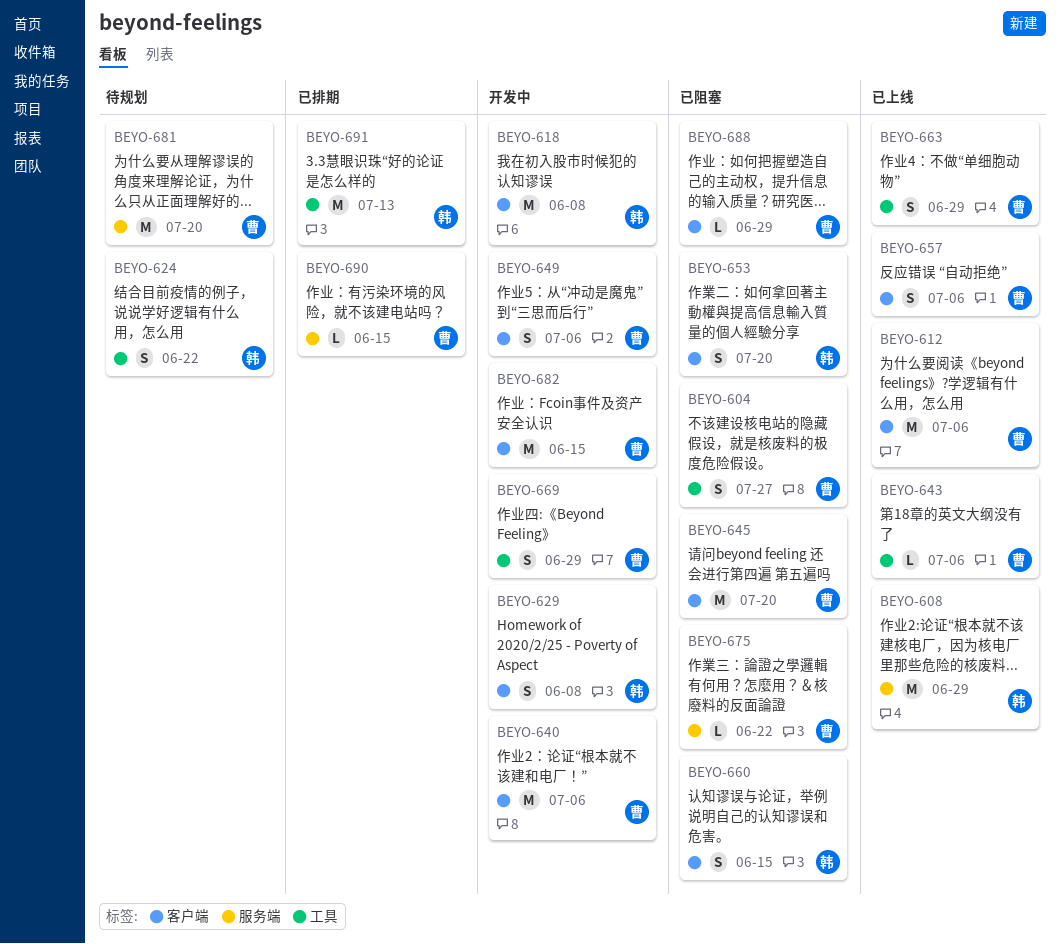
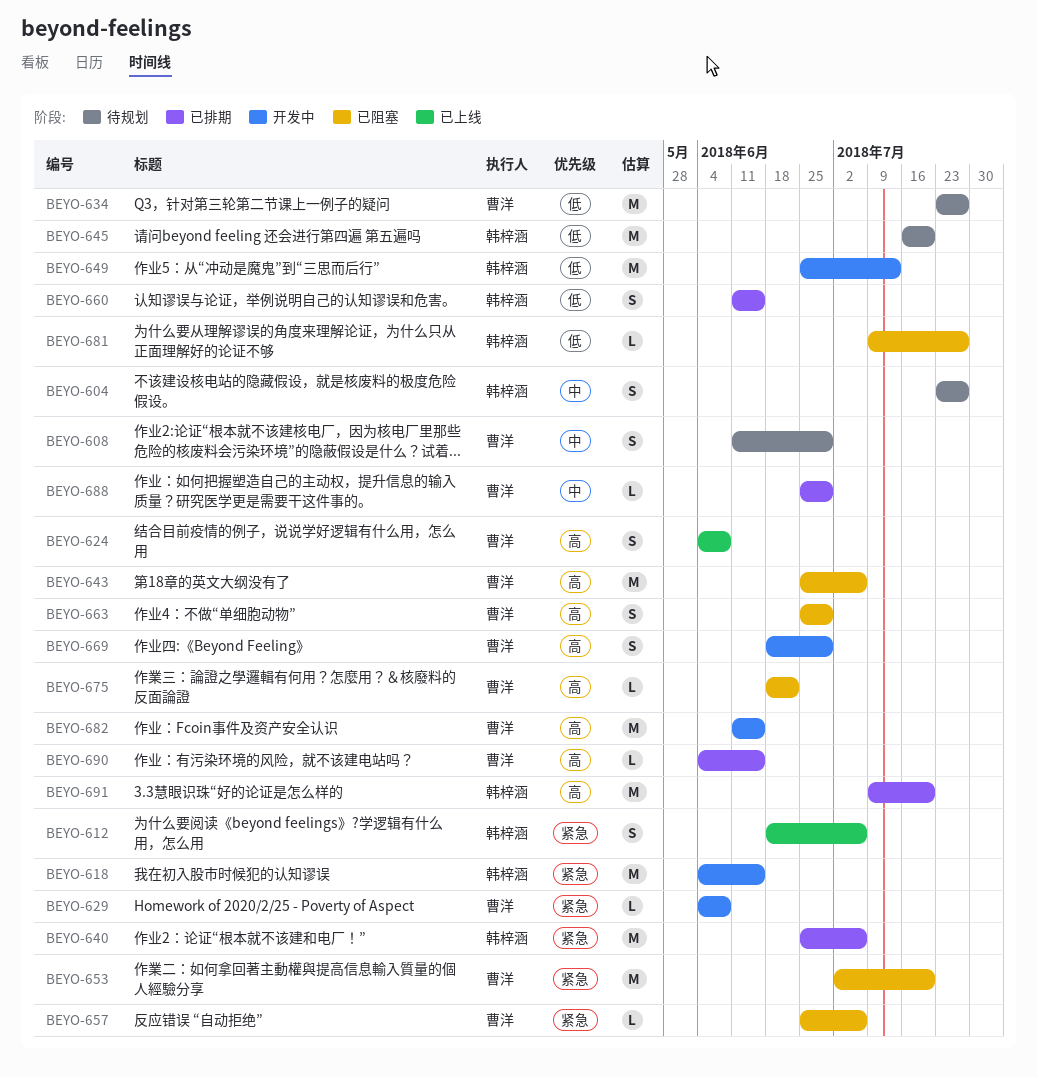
BEYO-604, status: 已阻塞 -> 待规划
BEYO-604, owner: 曹洋 -> 韩梓涵
BEYO-608, status: 已上线 -> 待规划
BEYO-608, owner: 韩梓涵 -> 曹洋
BEYO-608, estimate: M -> S
BEYO-612, owner: 曹洋 -> 韩梓涵
BEYO-612, estimate: M -> S
BEYO-618, due: Jun 8 -> Jun 15
BEYO-624, status: 待规划 -> 已上线
BEYO-624, owner: 韩梓涵 -> 曹洋
BEYO-624, due: Jun 22 -> Jun 8
BEYO-629, owner: 韩梓涵 -> 曹洋
BEYO-629, estimate: S -> L
BEYO-634: none -> present
BEYO-640, status: 开发中 -> 已排期
BEYO-640, owner: 曹洋 -> 韩梓涵
BEYO-643, status: 已上线 -> 已阻塞
BEYO-643, estimate: L -> M
BEYO-645, status: 已阻塞 -> 待规划
BEYO-645, owner: 曹洋 -> 韩梓涵
BEYO-649, owner: 曹洋 -> 韩梓涵
BEYO-649, estimate: S -> M
BEYO-649, due: Jul 6 -> Jul 13
BEYO-653, owner: 韩梓涵 -> 曹洋
BEYO-653, estimate: S -> M
BEYO-657, status: 已上线 -> 已阻塞
BEYO-657, estimate: S -> L
BEYO-660, status: 已阻塞 -> 已排期
BEYO-663, status: 已上线 -> 已阻塞
BEYO-681, status: 待规划 -> 已阻塞
BEYO-681, owner: 曹洋 -> 韩梓涵
BEYO-681, estimate: M -> L
BEYO-681, due: Jul 20 -> Jul 27
BEYO-688, status: 已阻塞 -> 已排期
BEYO-691, due: Jul 13 -> Jul 20

